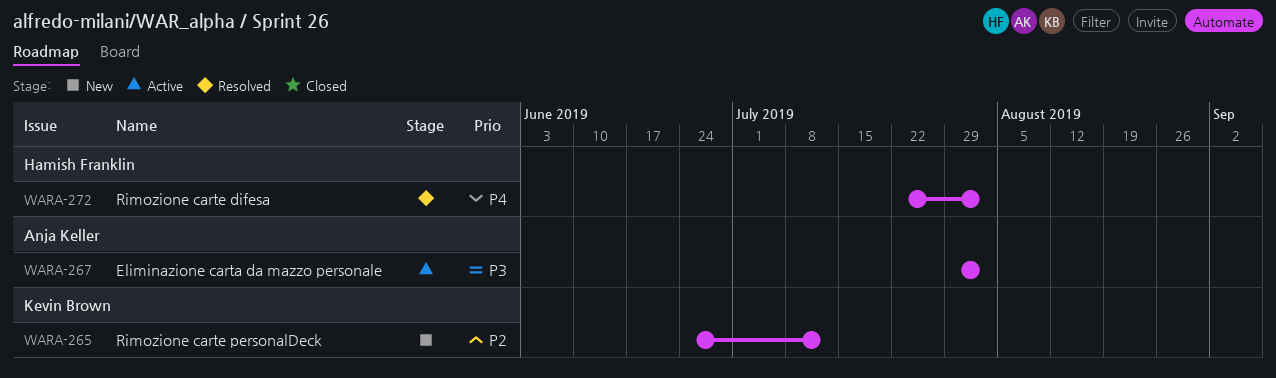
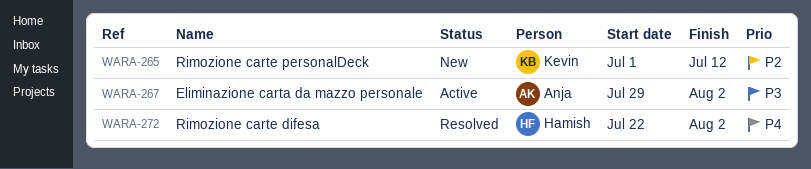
WARA-265, start: Jun 24 -> Jul 1

